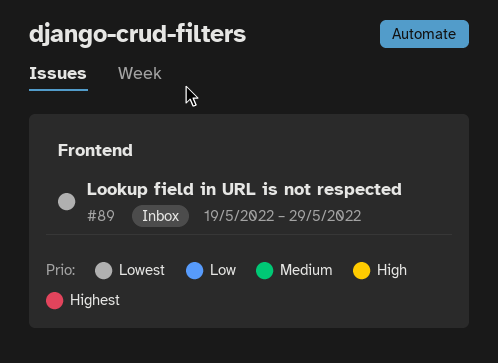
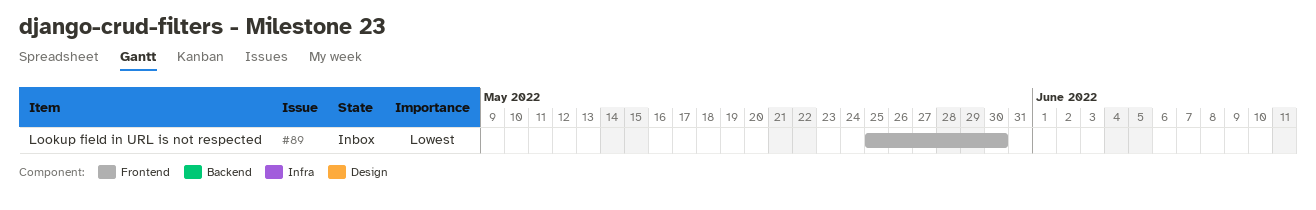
#89, start: May 19 -> May 25
#89, due: May 29 -> May 30

